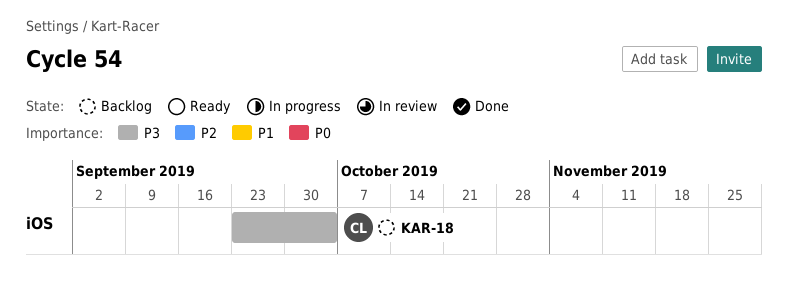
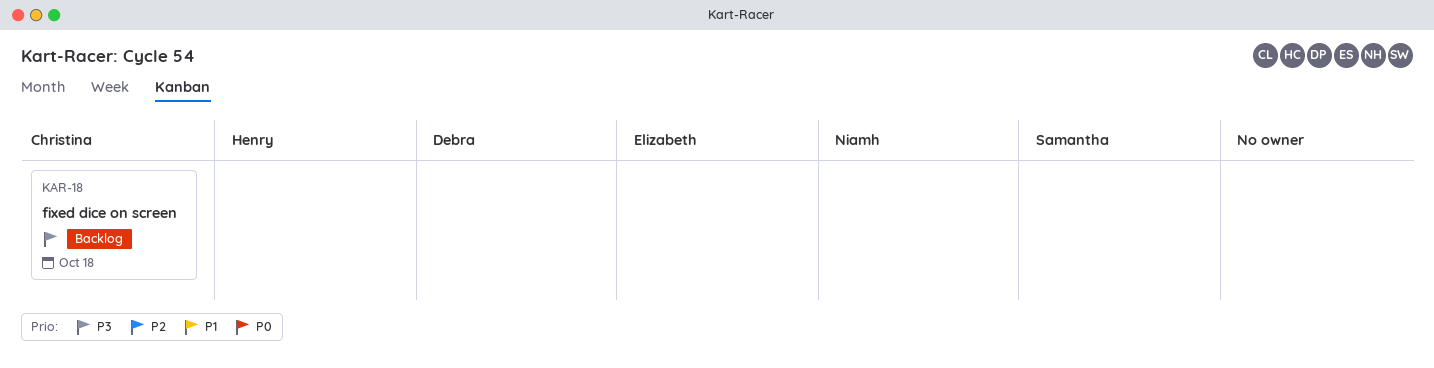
KAR-18, due: Oct 4 -> Oct 18

